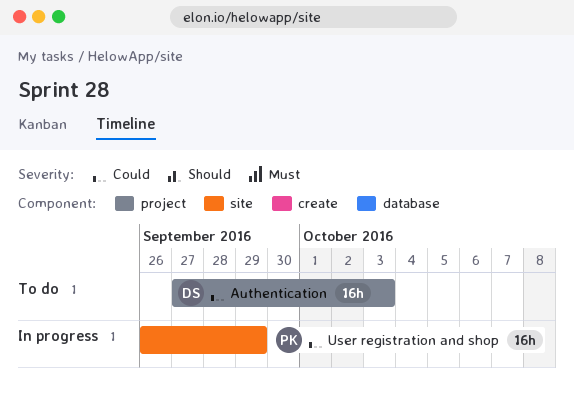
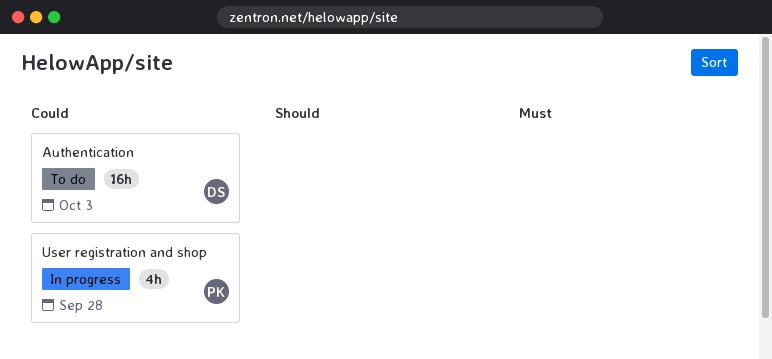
User registration and shop, estimate: 16h -> 4h
User registration and shop, due: Sep 29 -> Sep 28

